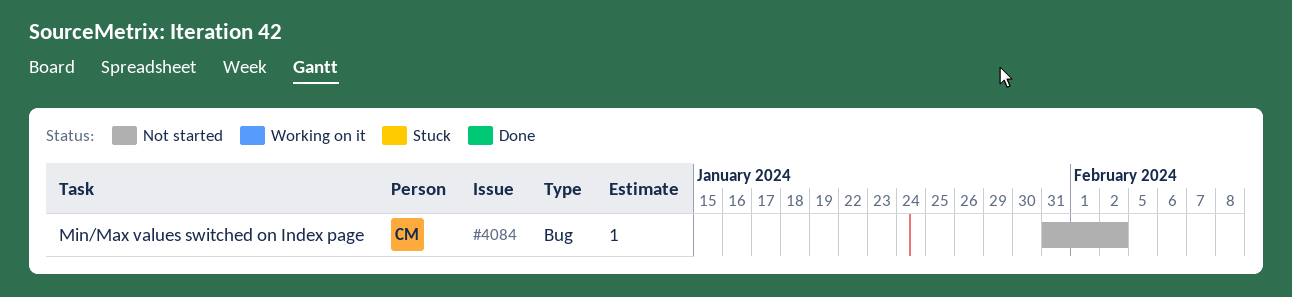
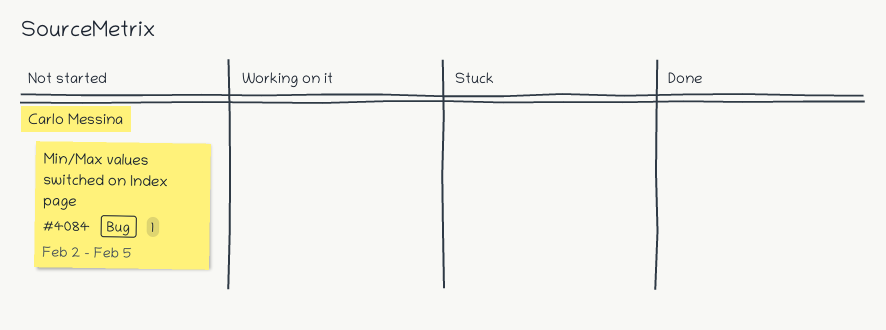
#4084, start: Jan 31 -> Feb 2
#4084, due: Feb 2 -> Feb 5

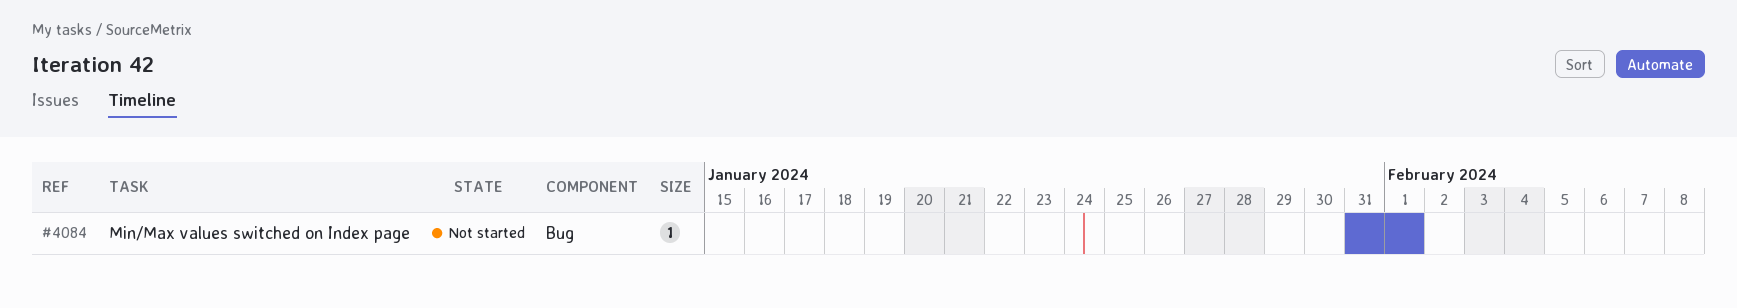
#4084, start: Feb 2 -> Jan 31
#4084, due: Feb 5 -> Feb 1

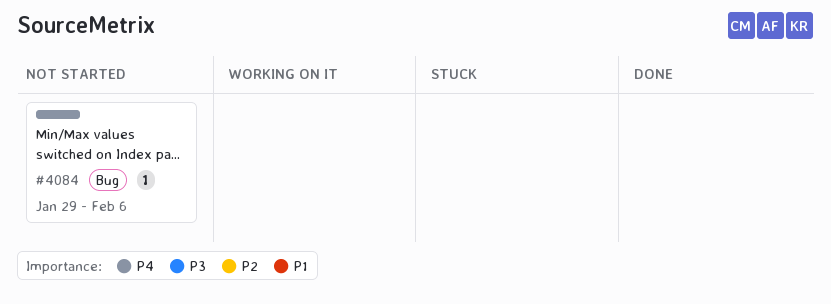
#4084, start: Jan 31 -> Jan 29
#4084, due: Feb 1 -> Feb 6

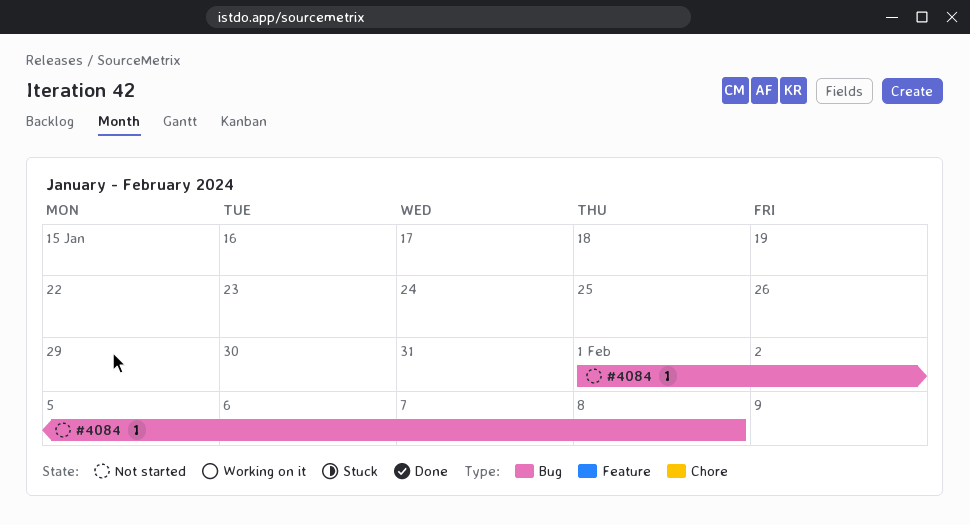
#4084, start: Jan 29 -> Feb 1
#4084, due: Feb 6 -> Feb 8

